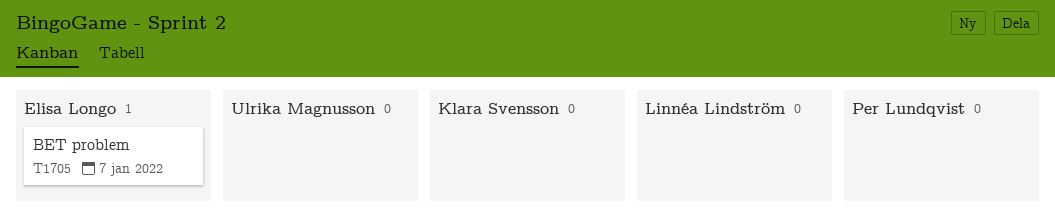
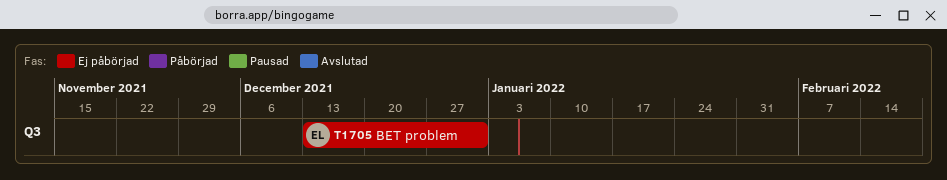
T1705, due: Jan 7 -> Dec 31

